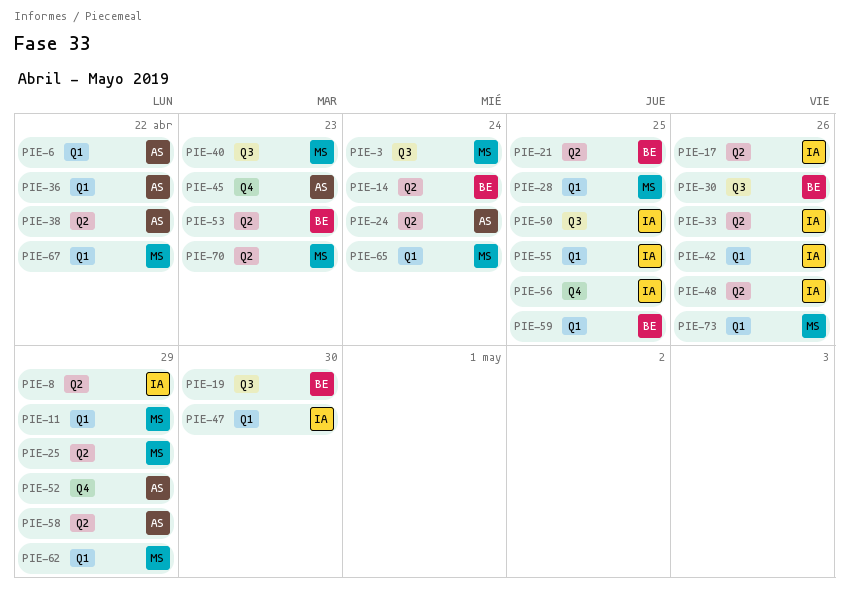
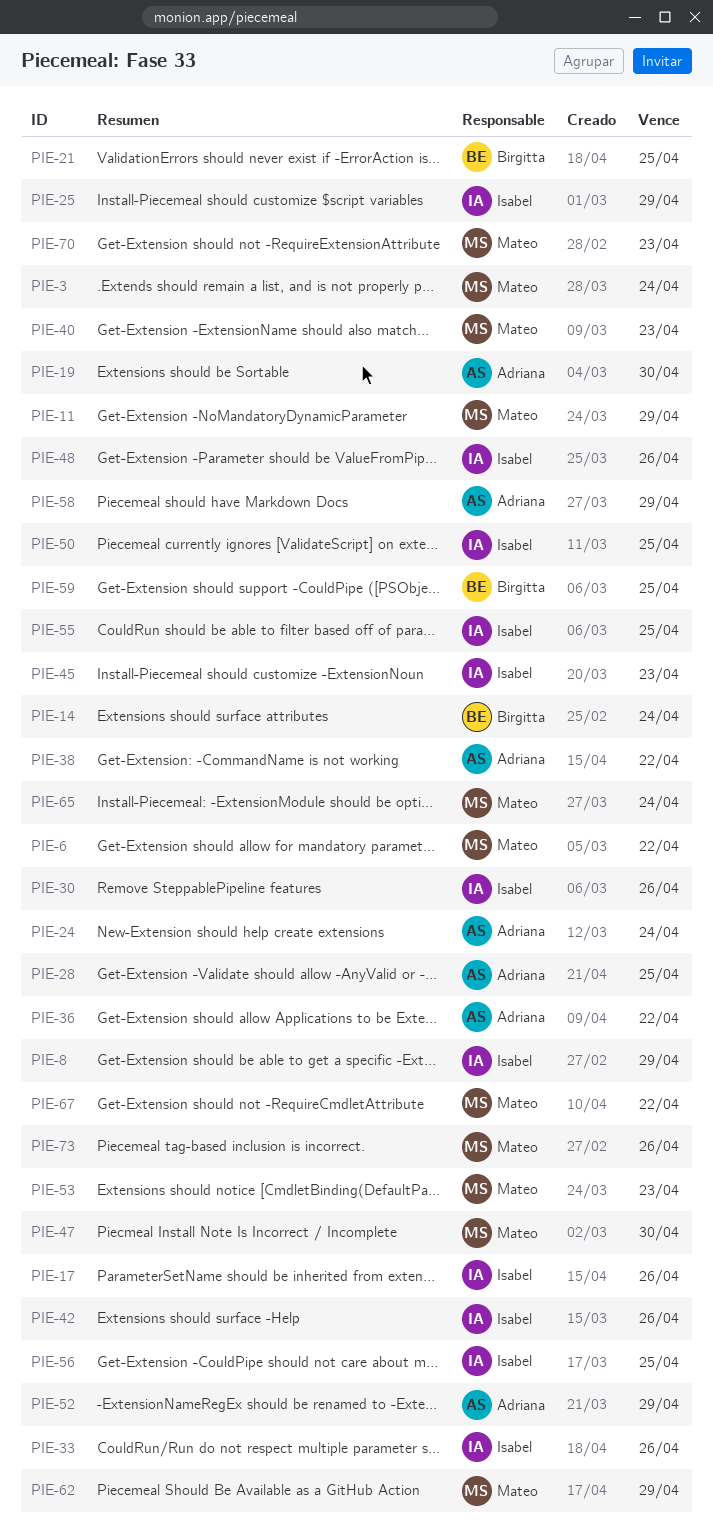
PIE-6, owner: Adriana -> Mateo
PIE-19, owner: Birgitta -> Adriana
PIE-25, owner: Mateo -> Isabel
PIE-28, owner: Mateo -> Adriana
PIE-30, owner: Birgitta -> Isabel
PIE-45, owner: Adriana -> Isabel
PIE-47, owner: Isabel -> Mateo
PIE-53, owner: Birgitta -> Mateo

